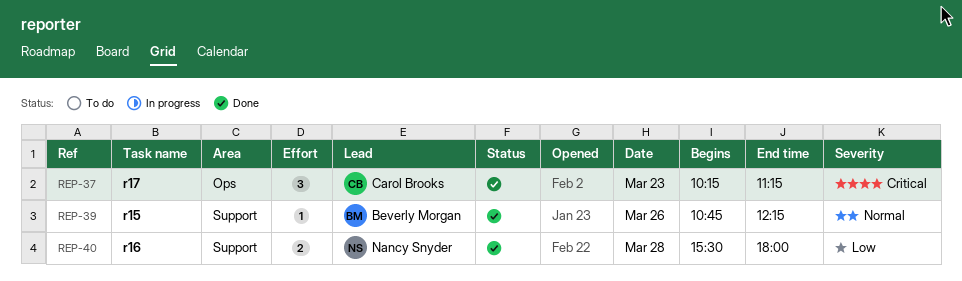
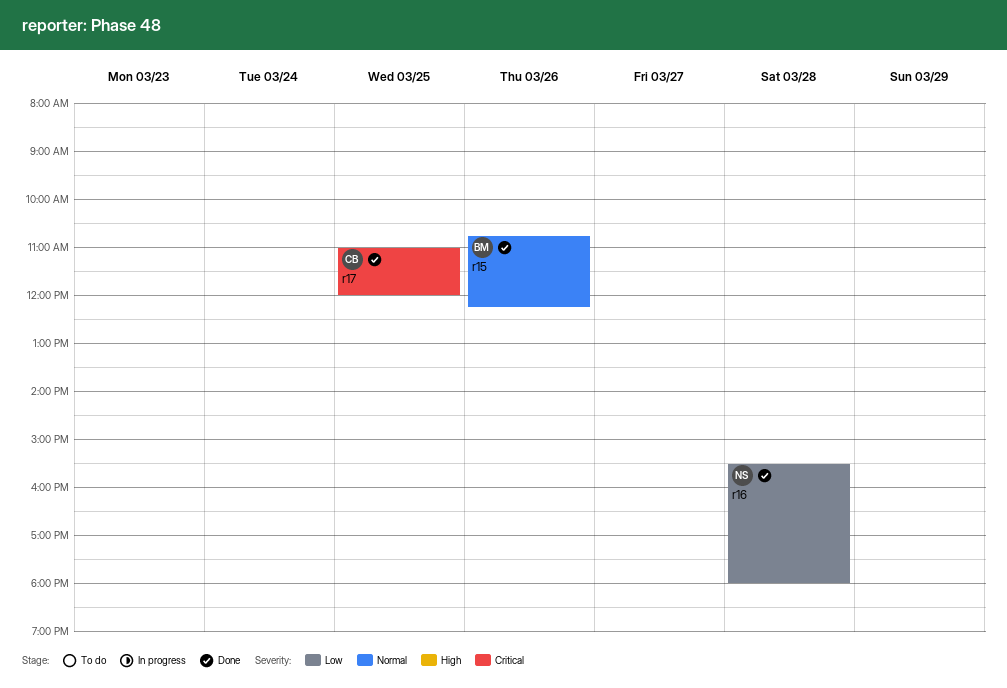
r17, day: Mar 23 -> Mar 25
r17, begins: 10:15 -> 11:00
r17, ends: 11:15 -> 12:00

